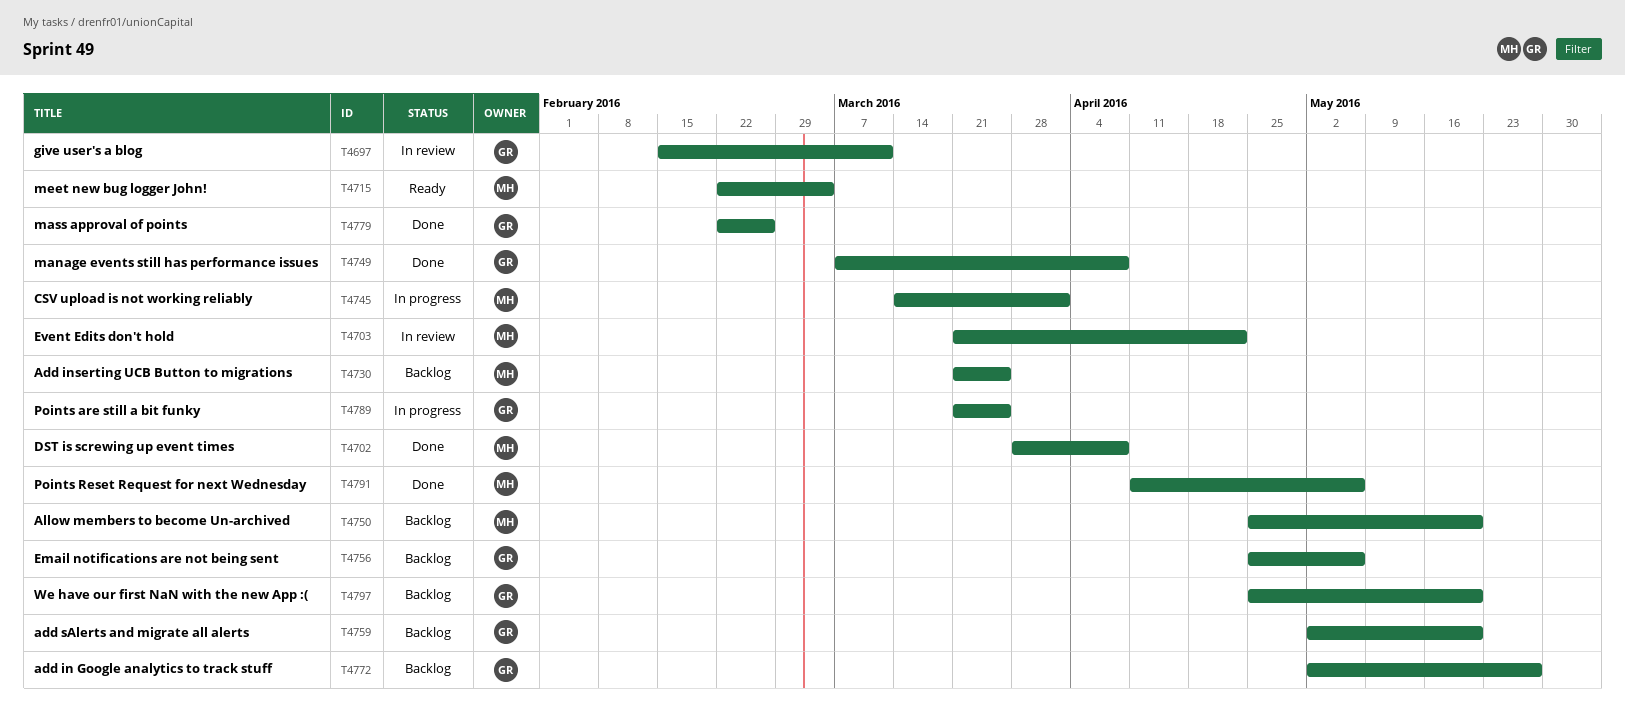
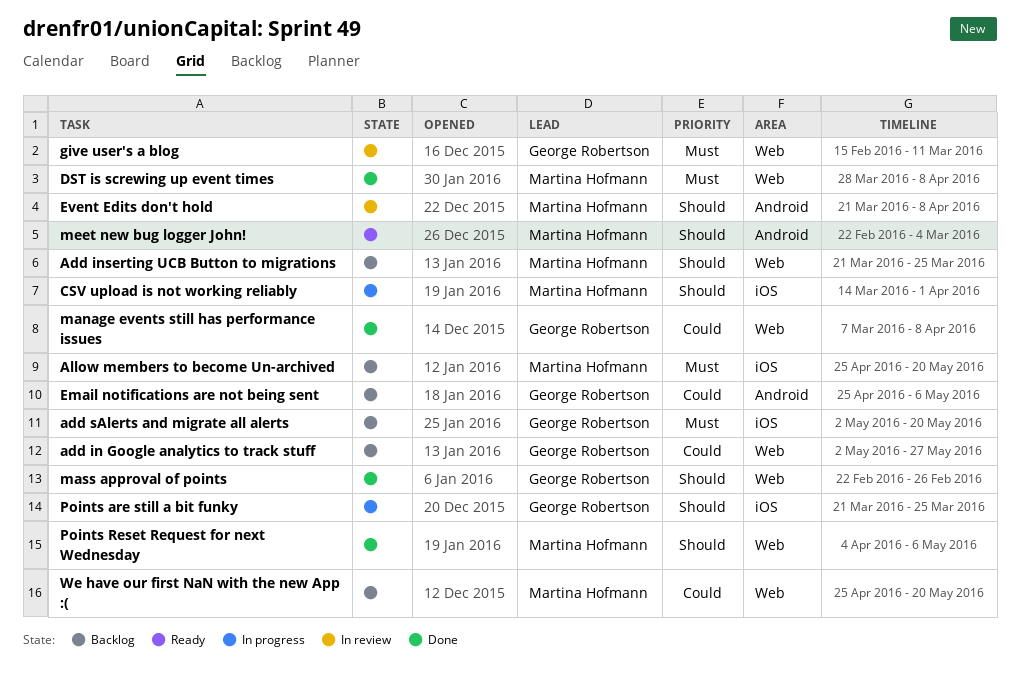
Event Edits don't hold, due: Apr 22 -> Apr 8
Points Reset Request for next Wednesday, start: Apr 11 -> Apr 4
We have our first NaN with the new App :(, owner: George Robertson -> Martina Hofmann

